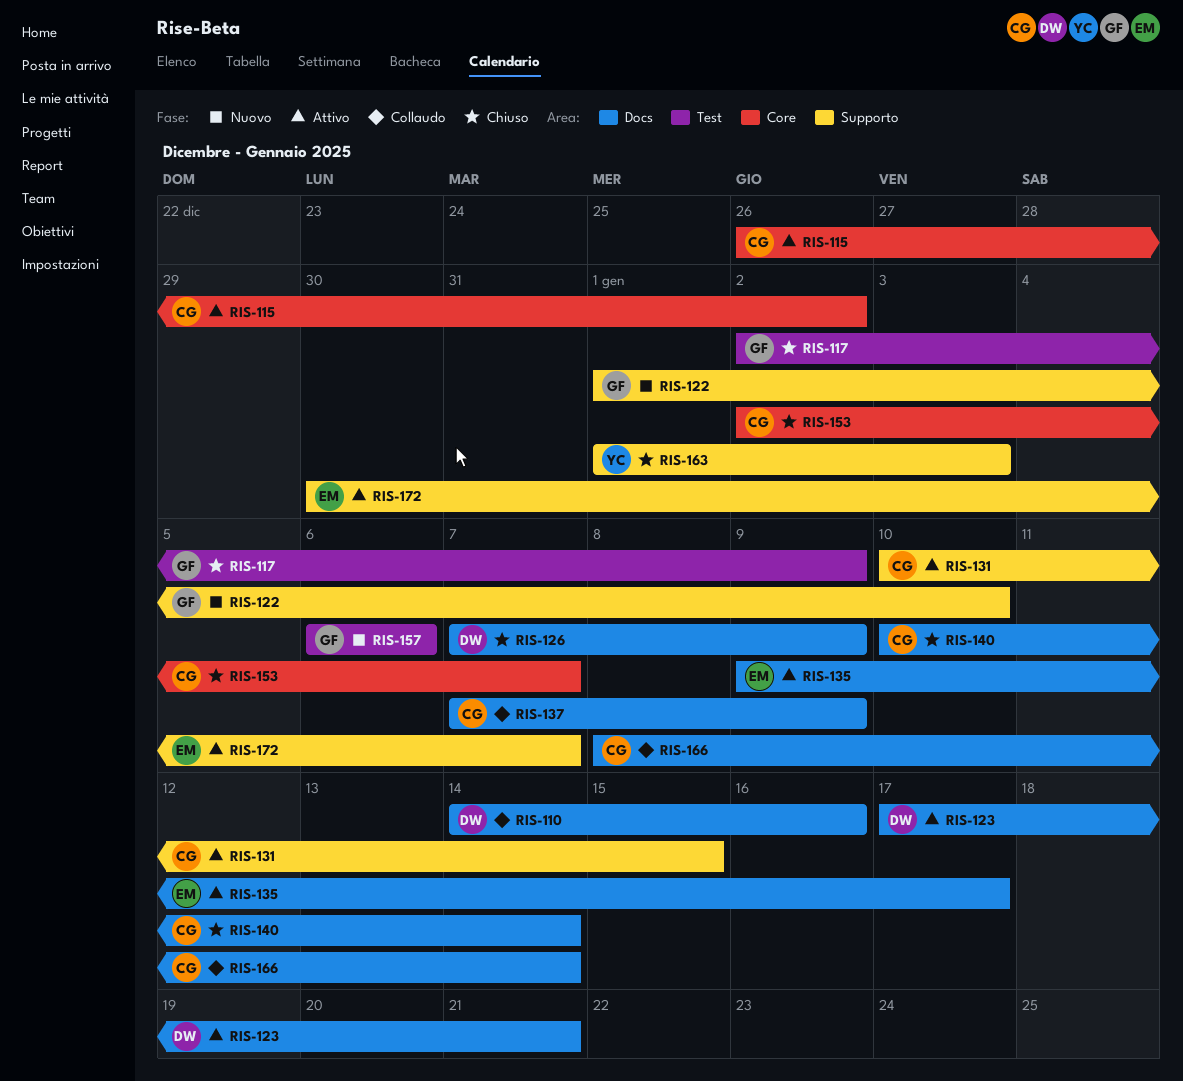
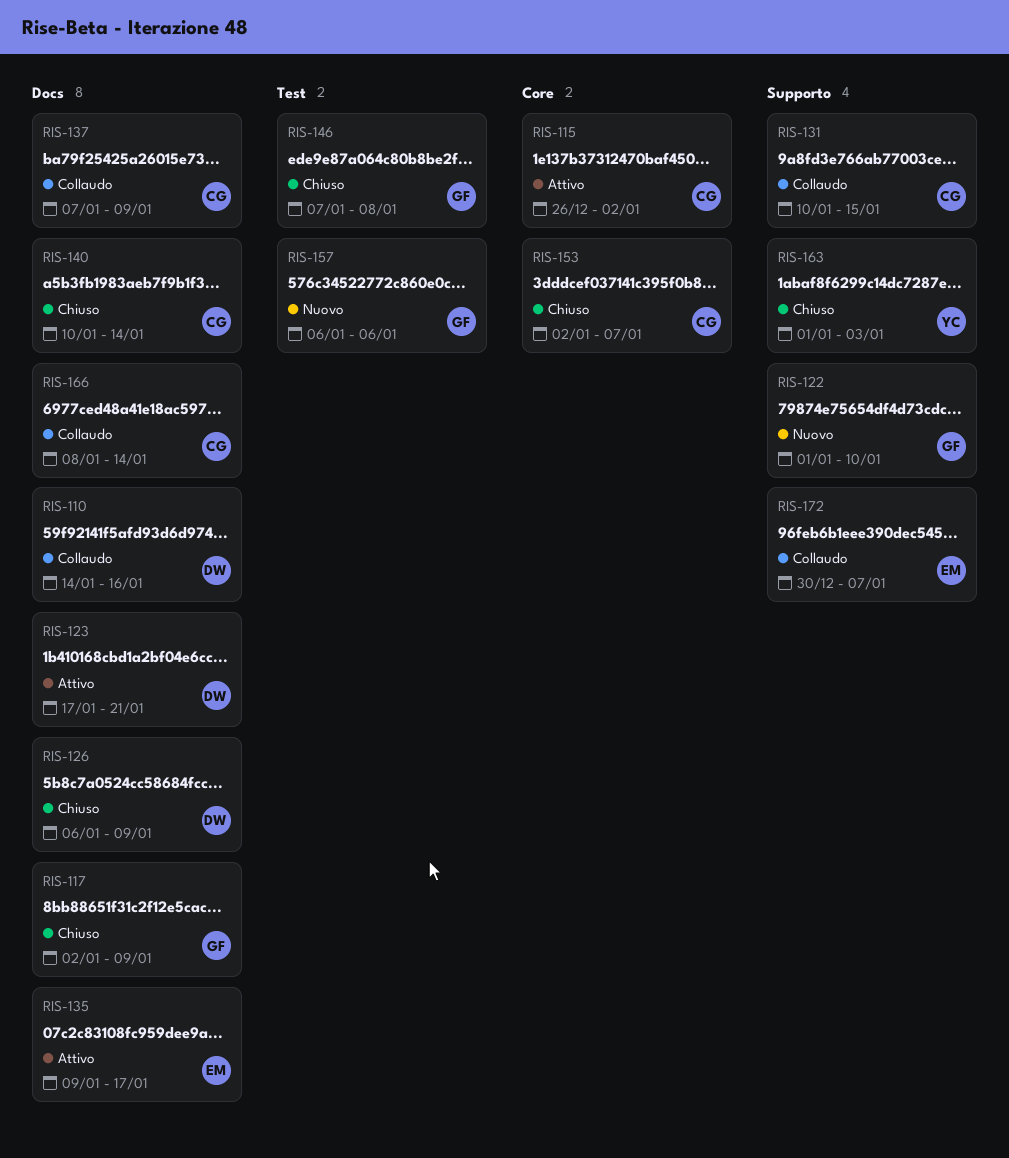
RIS-117, label: Test -> Docs
RIS-126, start: Jan 7 -> Jan 6
RIS-131, status: Attivo -> Collaudo
RIS-146: none -> present
RIS-172, status: Attivo -> Collaudo

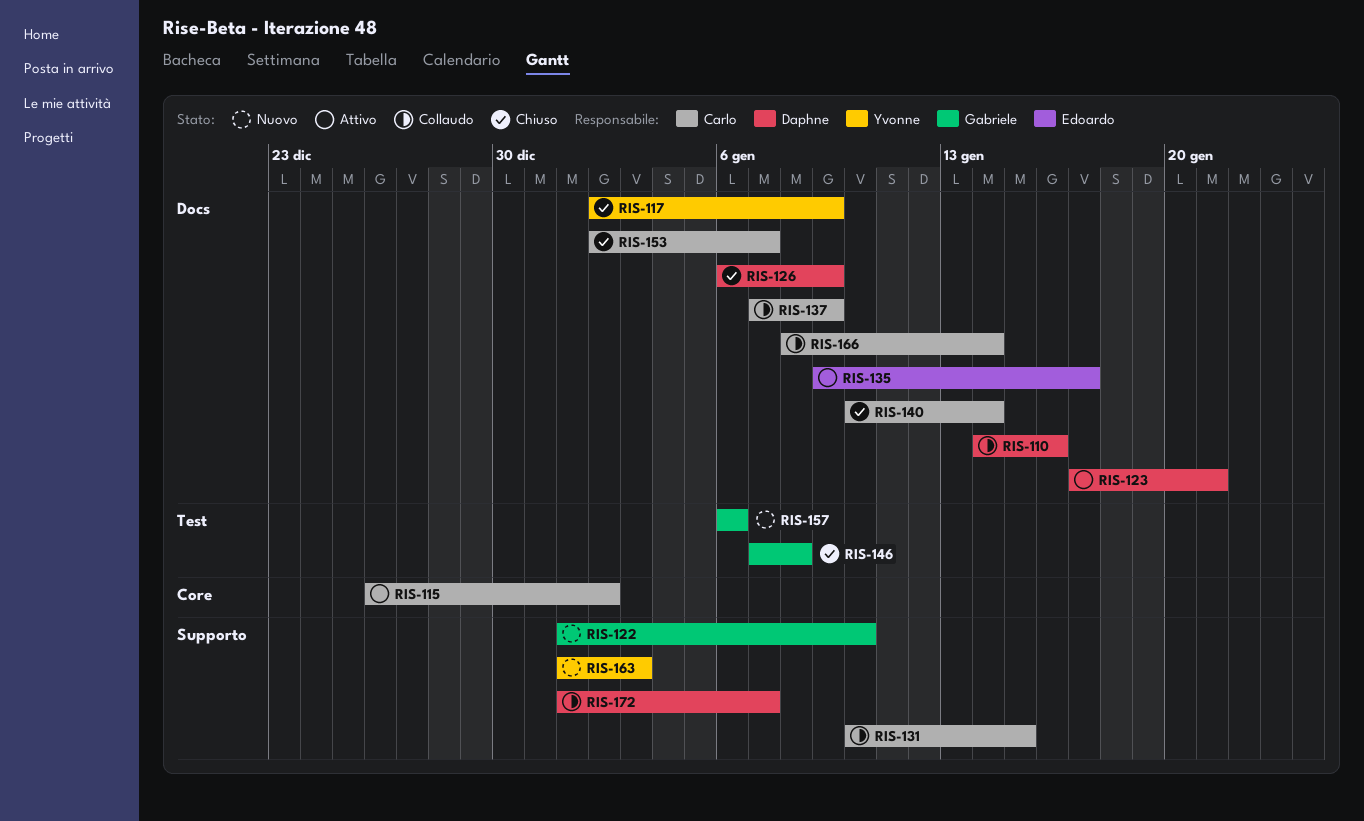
RIS-117, owner: Gabriele -> Yvonne
RIS-153, label: Core -> Docs
RIS-163, status: Chiuso -> Nuovo
RIS-172, owner: Edoardo -> Daphne
RIS-172, start: Dec 30 -> Jan 1

